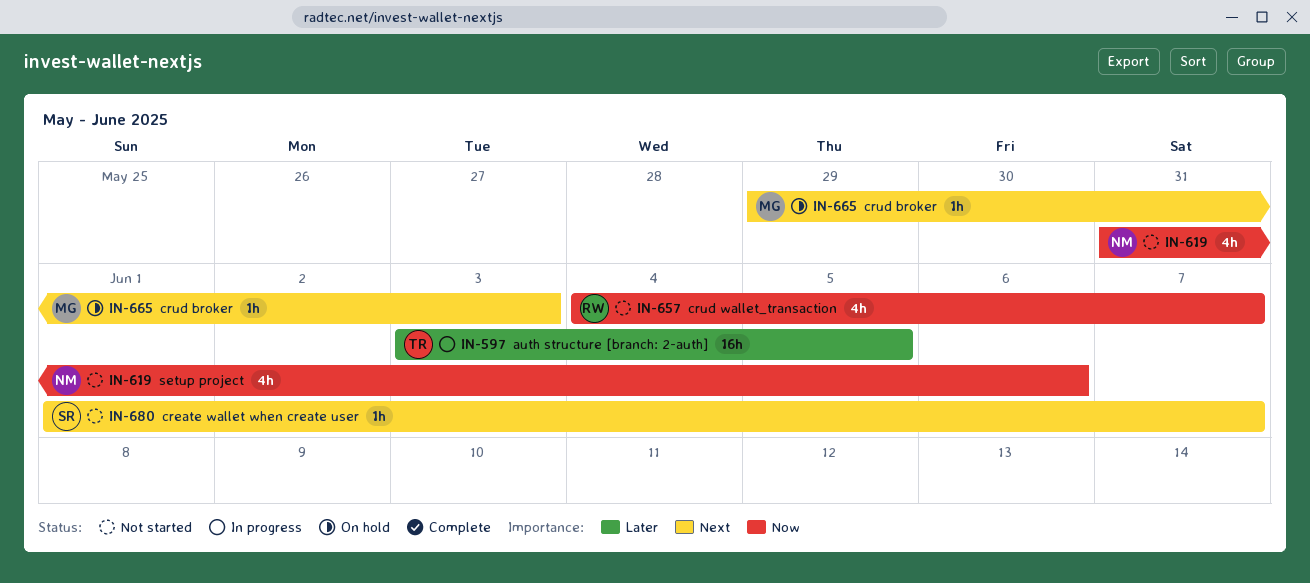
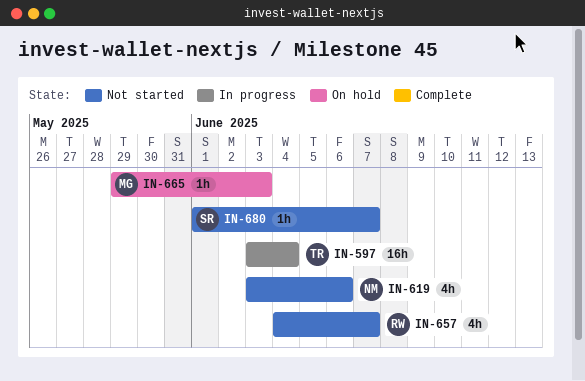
IN-597, due: Jun 5 -> Jun 4
IN-619, start: May 31 -> Jun 3

